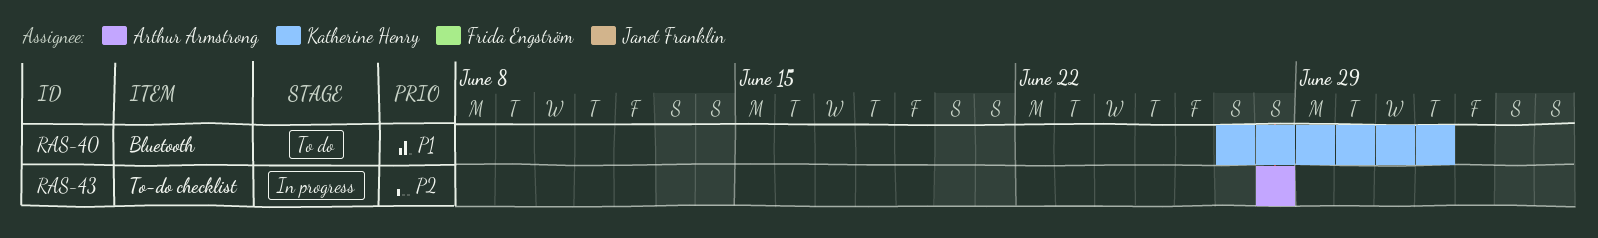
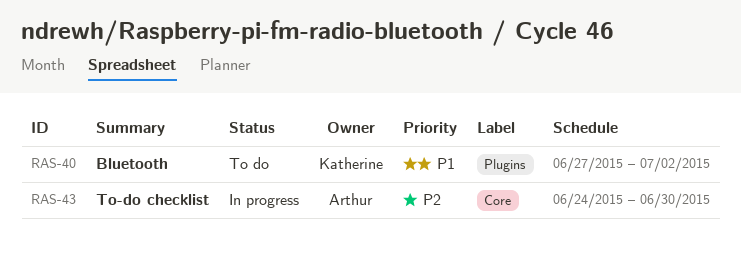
RAS-43, start: Jun 28 -> Jun 24
RAS-43, due: Jun 28 -> Jun 30

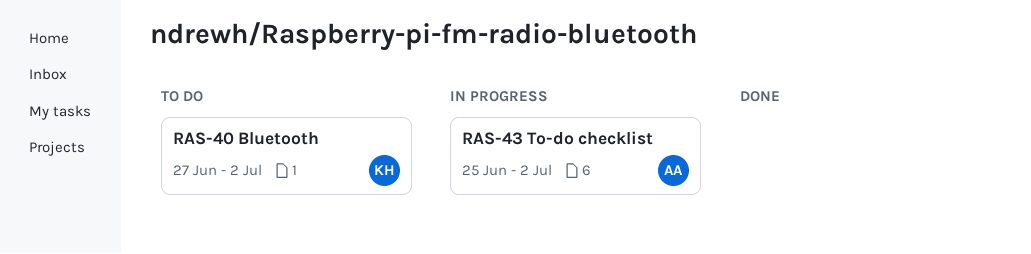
RAS-43, start: Jun 24 -> Jun 25
RAS-43, due: Jun 30 -> Jul 2

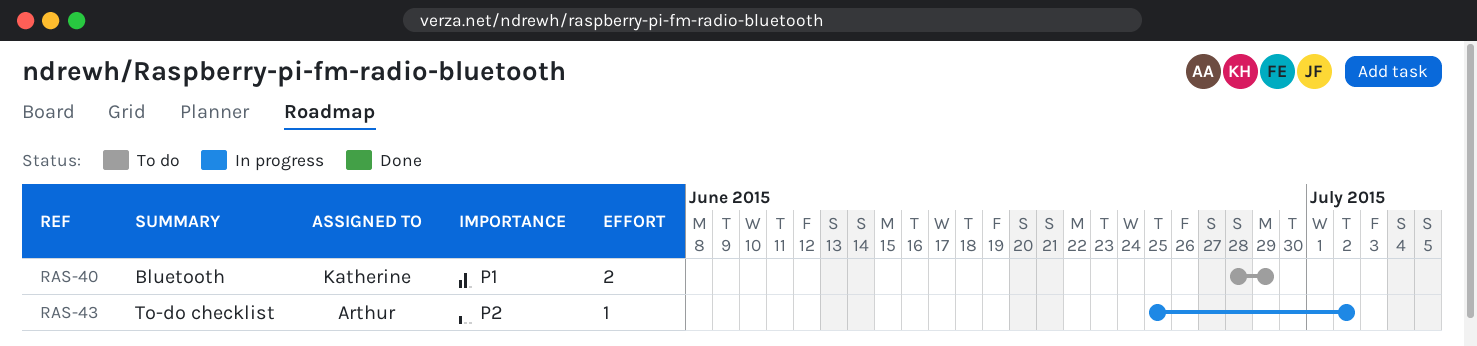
RAS-40, start: Jun 27 -> Jun 28
RAS-40, due: Jul 2 -> Jun 29

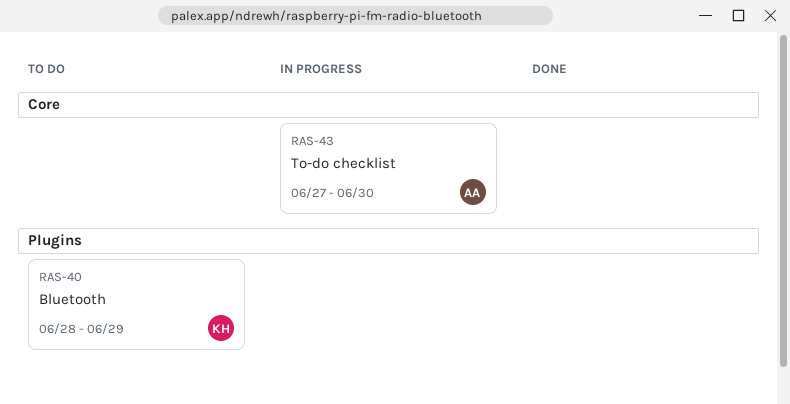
RAS-43, start: Jun 25 -> Jun 27
RAS-43, due: Jul 2 -> Jun 30

